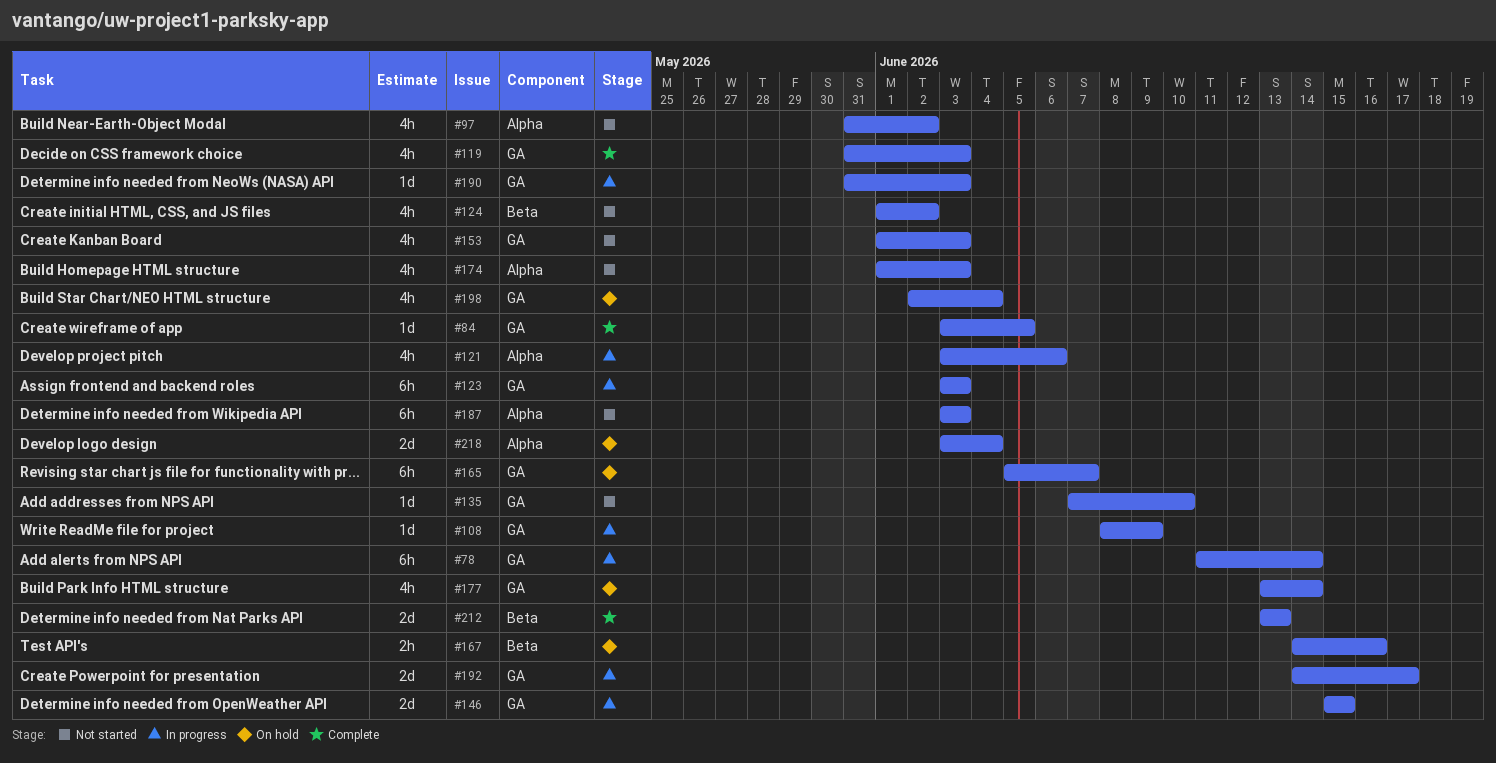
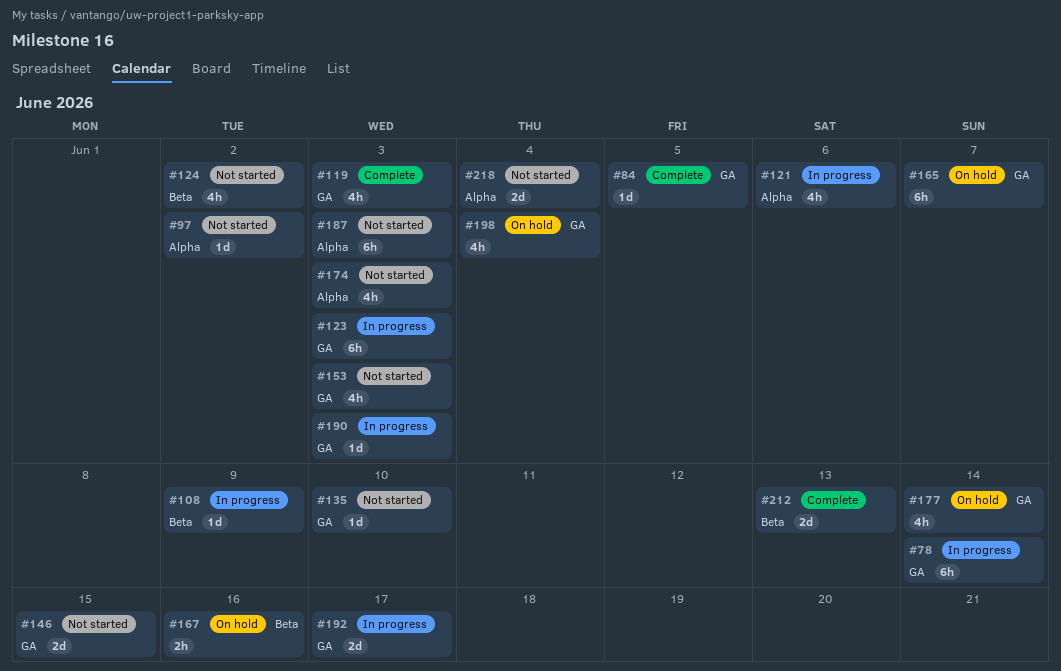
#97, estimate: 4h -> 1d
#108, label: GA -> Beta
#146, status: In progress -> Not started
#218, status: On hold -> Not started

